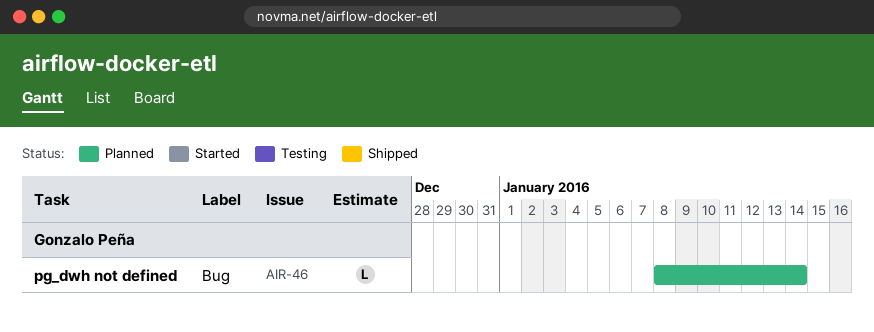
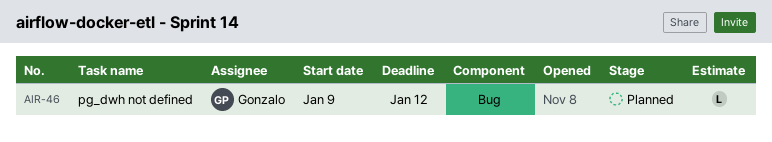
AIR-46, start: Jan 8 -> Jan 9
AIR-46, due: Jan 14 -> Jan 12

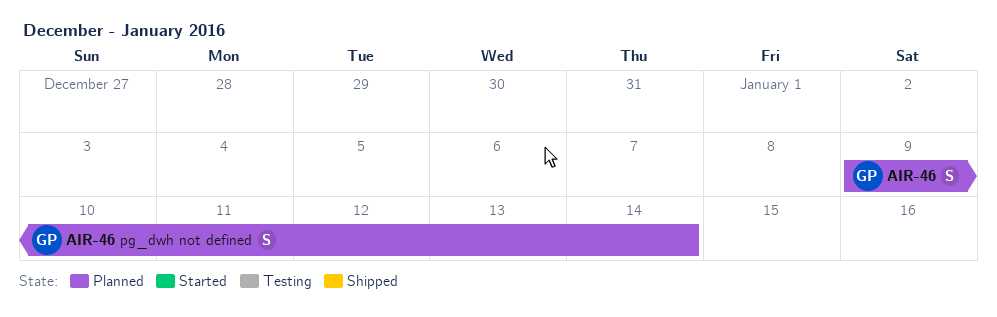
AIR-46, estimate: L -> S
AIR-46, due: Jan 12 -> Jan 14

